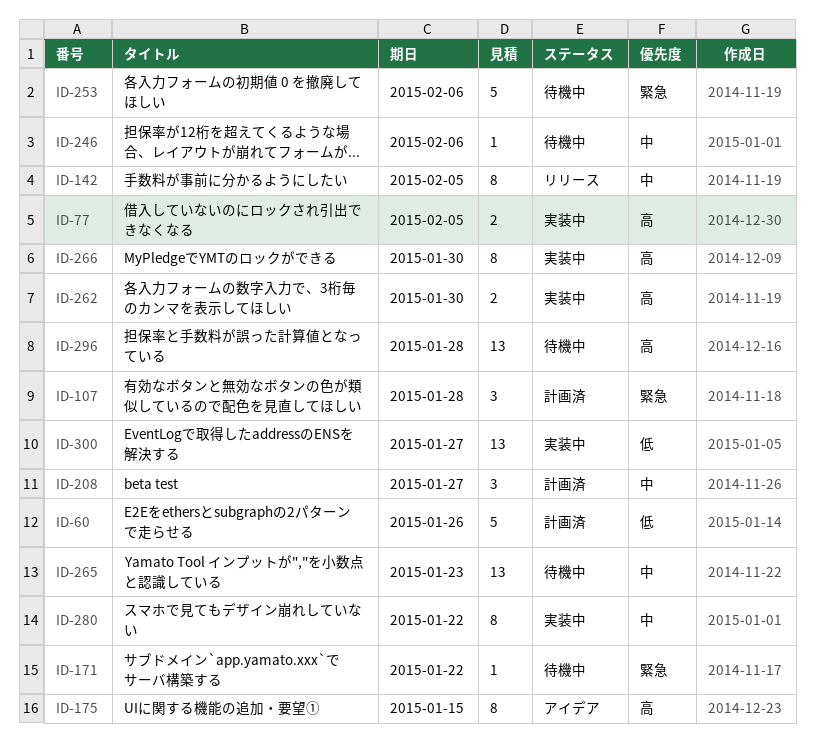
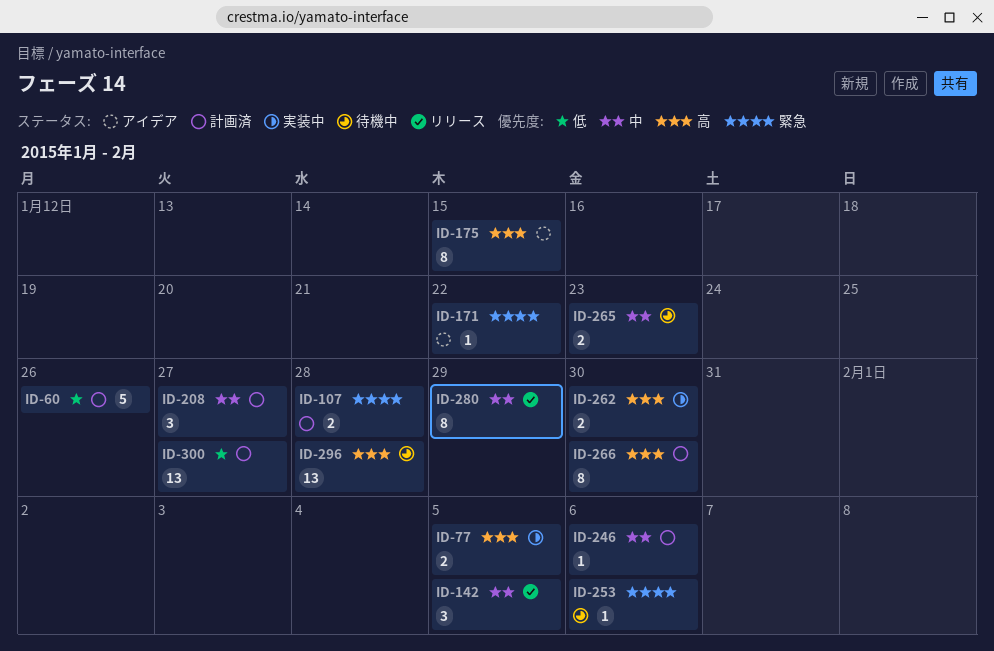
ID-107, estimate: 3 -> 2
ID-142, estimate: 8 -> 3
ID-171, status: 待機中 -> アイデア
ID-246, status: 待機中 -> 計画済
ID-253, estimate: 5 -> 1
ID-265, estimate: 13 -> 2
ID-266, status: 実装中 -> 計画済
ID-280, status: 実装中 -> リリース
ID-280, due: Jan 22 -> Jan 29
ID-300, status: 実装中 -> 計画済

